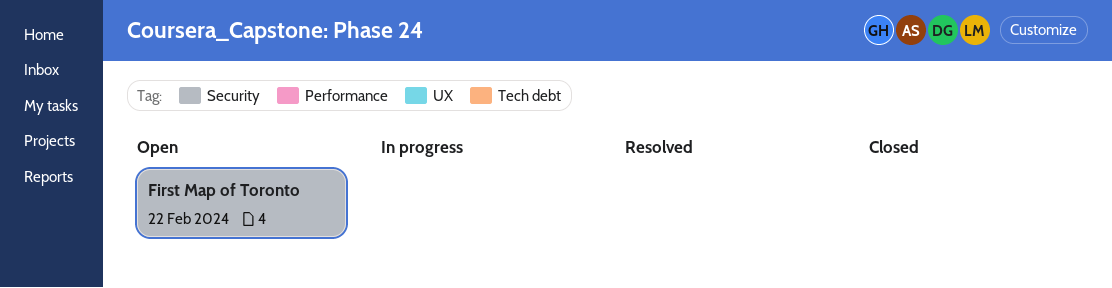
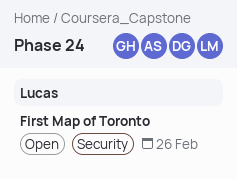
First Map of Toronto, due: Feb 22 -> Feb 26

